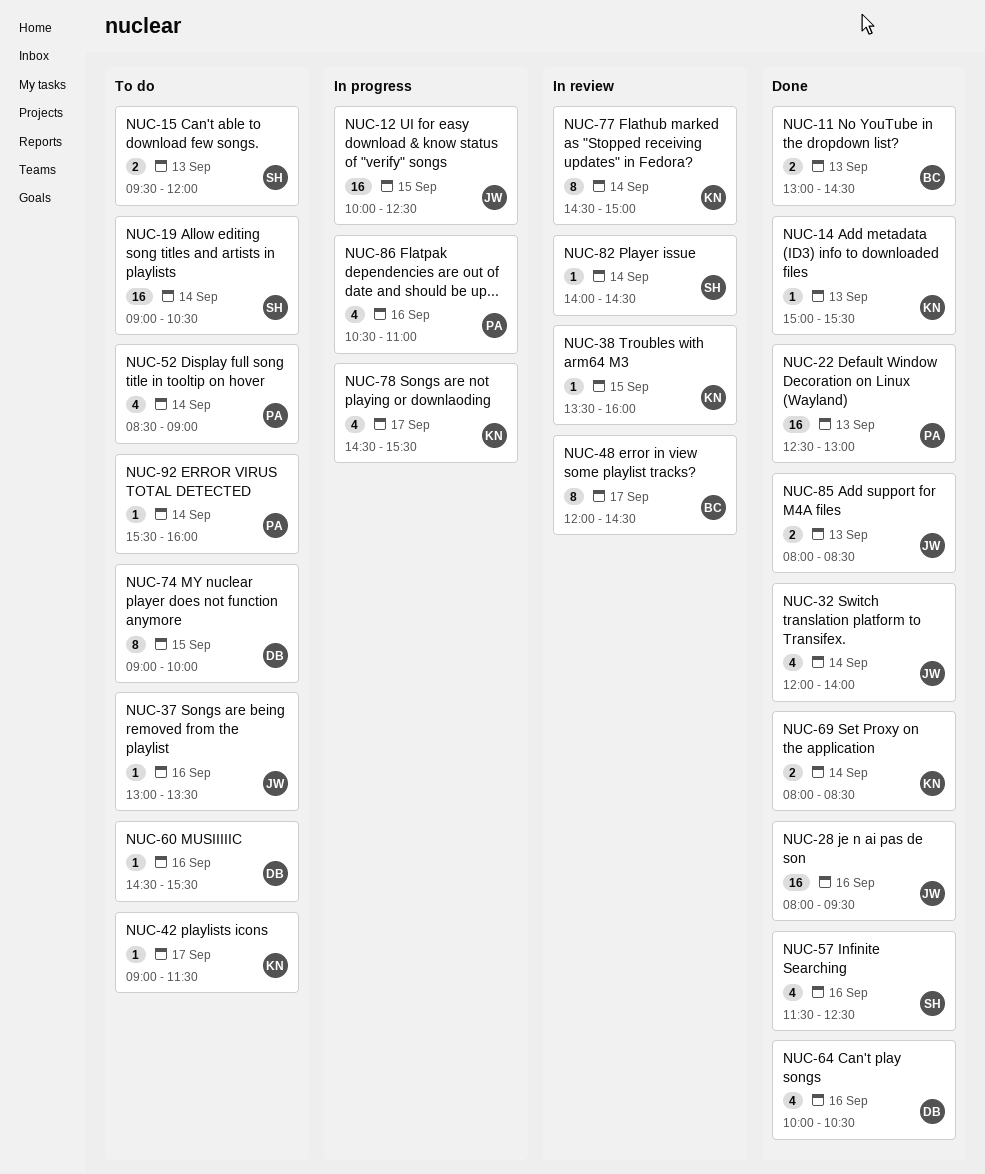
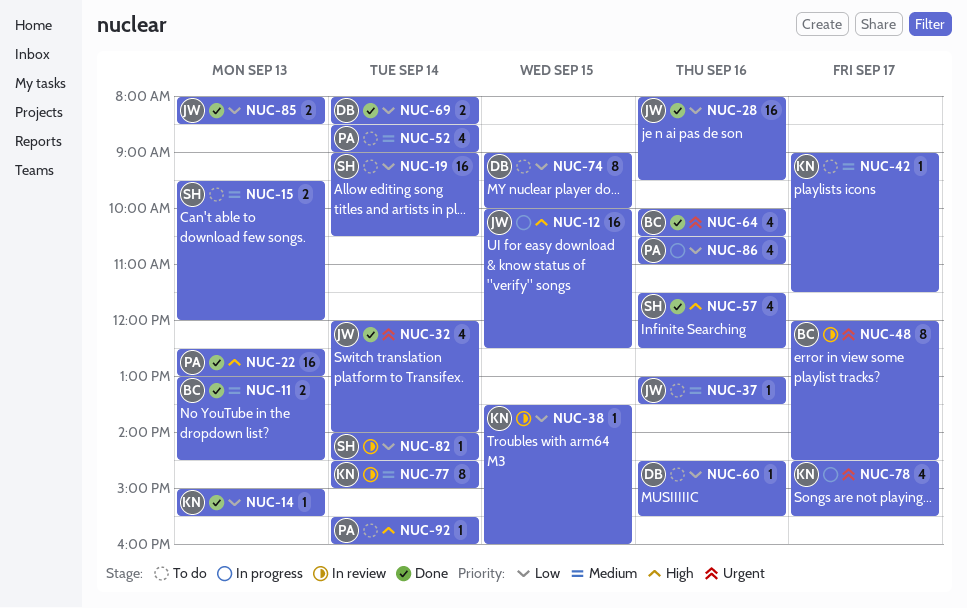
NUC-64, owner: DB -> BC
NUC-69, owner: KN -> DB

